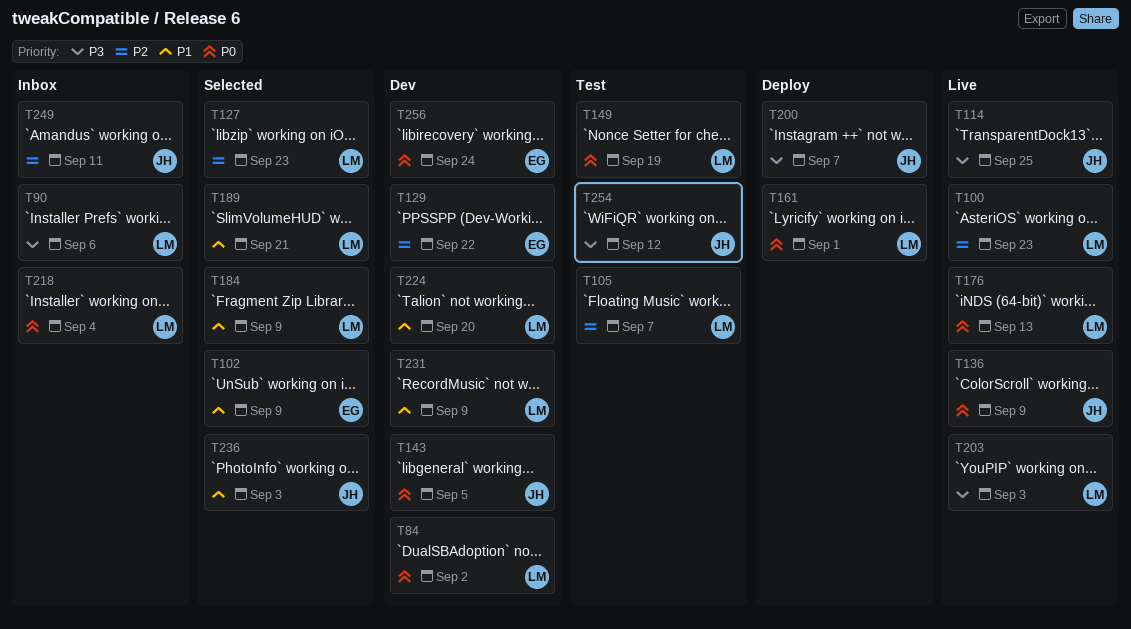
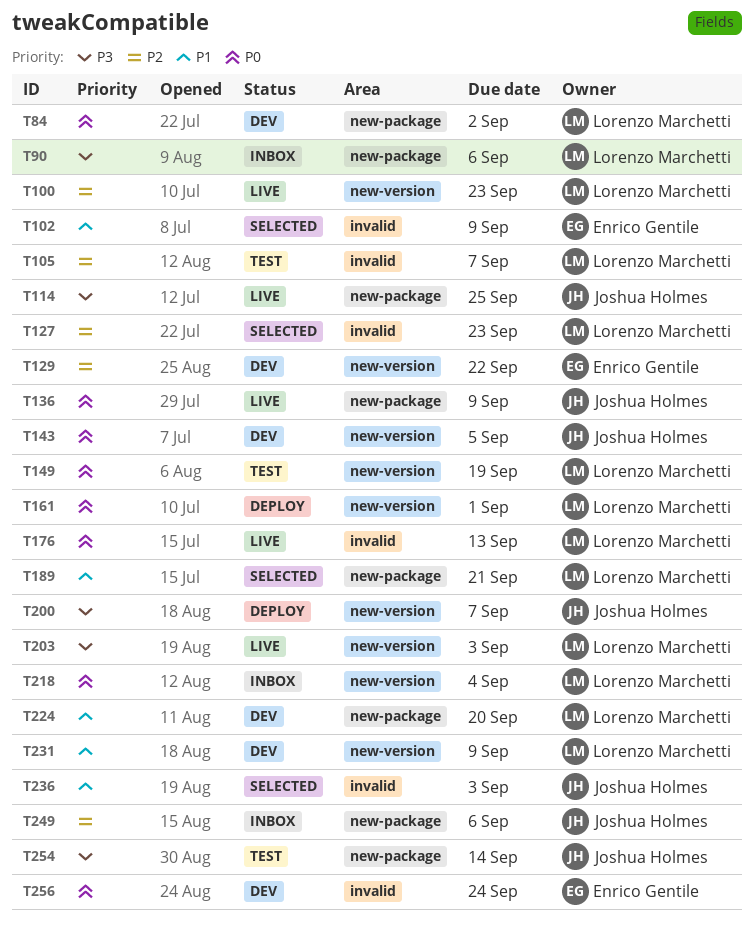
T184: present -> none
T249, due: Sep 11 -> Sep 6
T254, due: Sep 12 -> Sep 14

